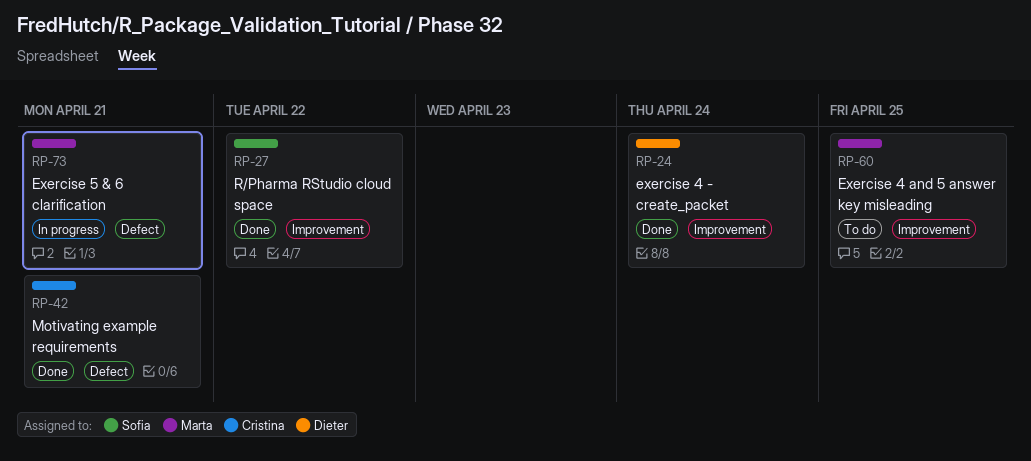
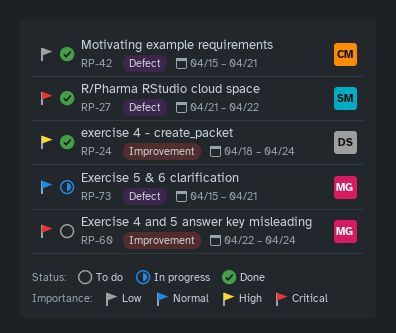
RP-27, label: Improvement -> Defect
RP-60, due: Apr 25 -> Apr 24

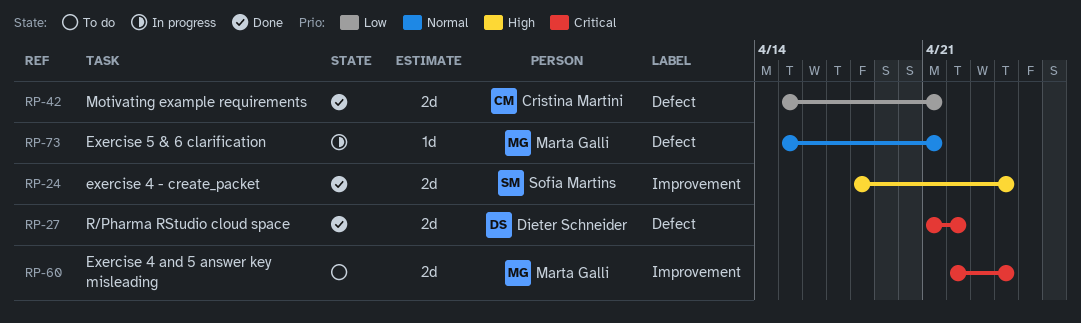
RP-24, owner: Dieter Schneider -> Sofia Martins
RP-27, owner: Sofia Martins -> Dieter Schneider

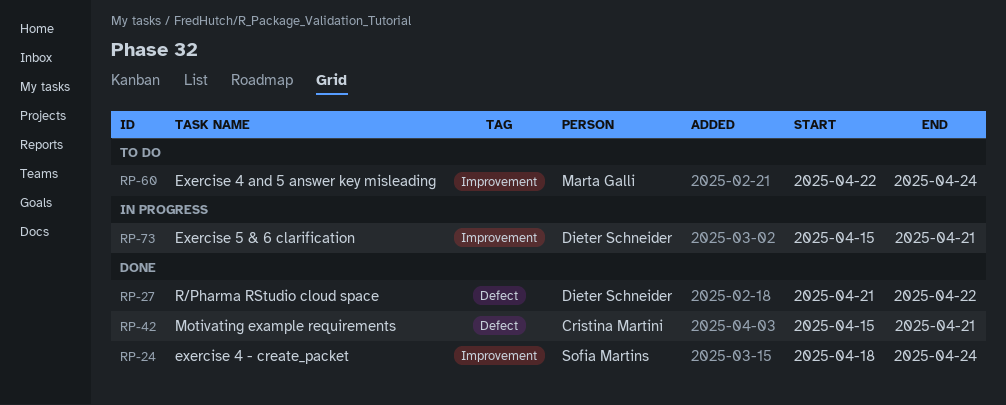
RP-73, owner: Marta Galli -> Dieter Schneider
RP-73, label: Defect -> Improvement

